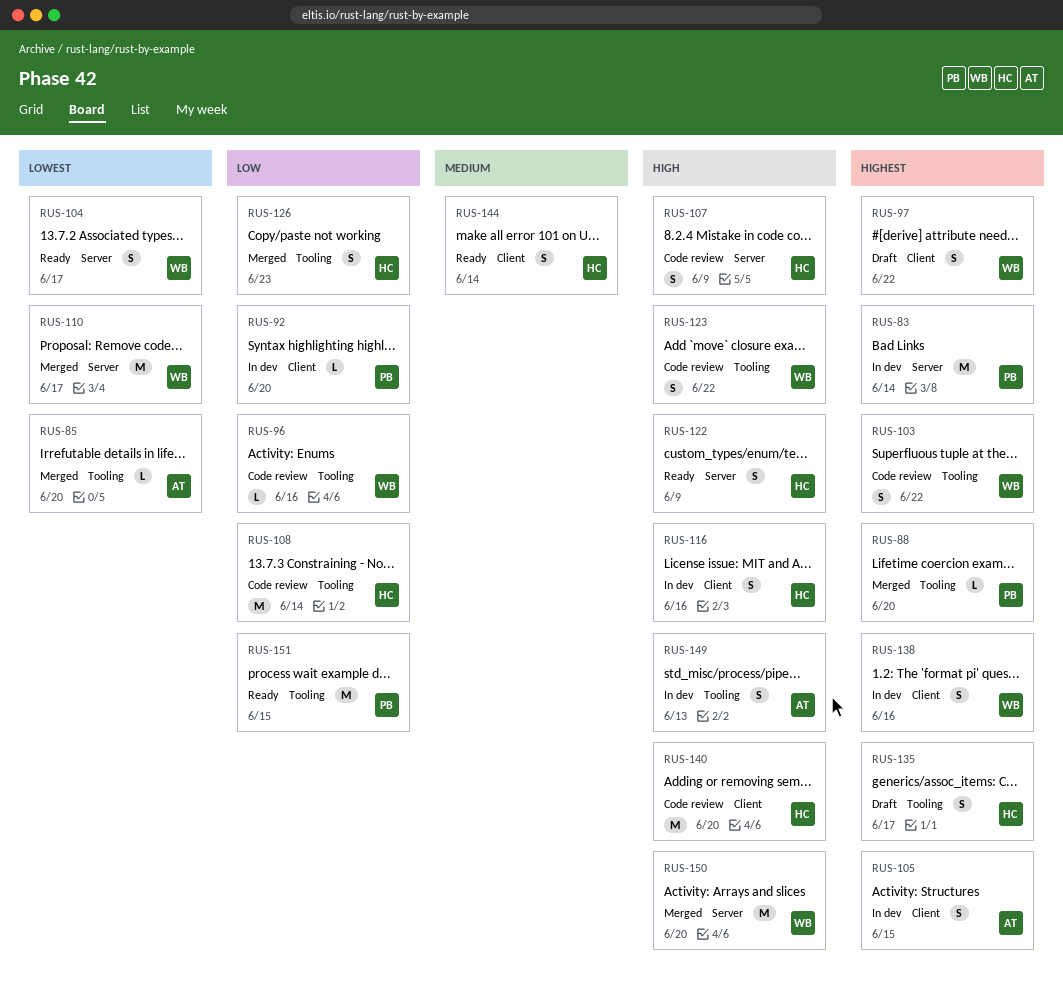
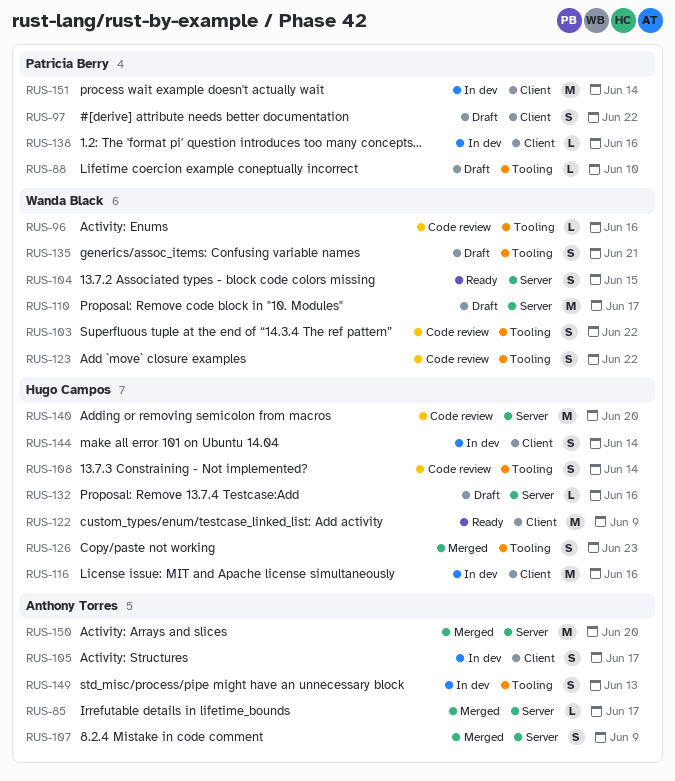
RUS-83: present -> none
RUS-85, label: Tooling -> Server
RUS-85, due: Jun 20 -> Jun 17
RUS-88, status: Merged -> Draft
RUS-88, due: Jun 20 -> Jun 10
RUS-92: present -> none
RUS-97, owner: Wanda Black -> Patricia Berry
RUS-104, due: Jun 17 -> Jun 15
RUS-105, due: Jun 15 -> Jun 17
RUS-107, status: Code review -> Merged
RUS-107, owner: Hugo Campos -> Anthony Torres
RUS-108, estimate: M -> S
RUS-110, status: Merged -> Draft
RUS-116, estimate: S -> M
RUS-122, label: Server -> Client
RUS-122, estimate: S -> M
RUS-132: none -> present
RUS-135, owner: Hugo Campos -> Wanda Black
RUS-135, due: Jun 17 -> Jun 21
RUS-138, owner: Wanda Black -> Patricia Berry
RUS-138, estimate: S -> L
RUS-140, label: Client -> Server
RUS-144, status: Ready -> In dev
RUS-150, owner: Wanda Black -> Anthony Torres
RUS-151, status: Ready -> In dev
RUS-151, label: Tooling -> Client
RUS-151, due: Jun 15 -> Jun 14

